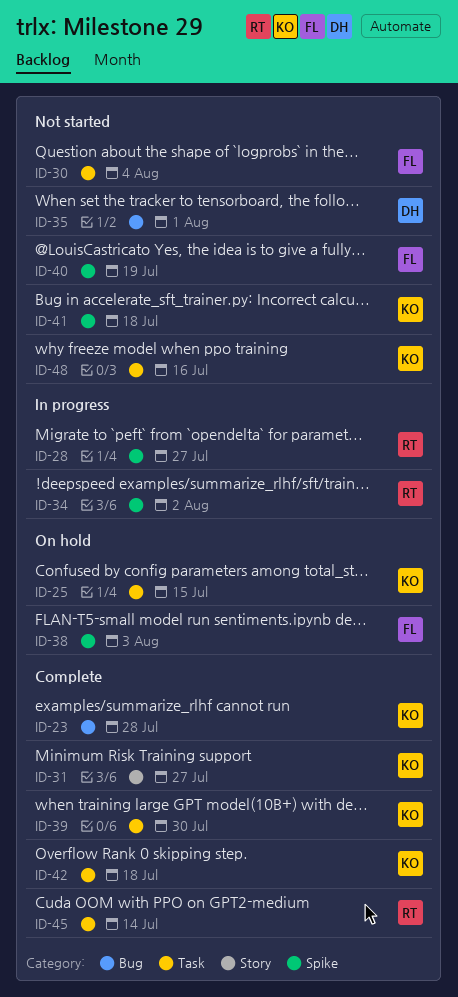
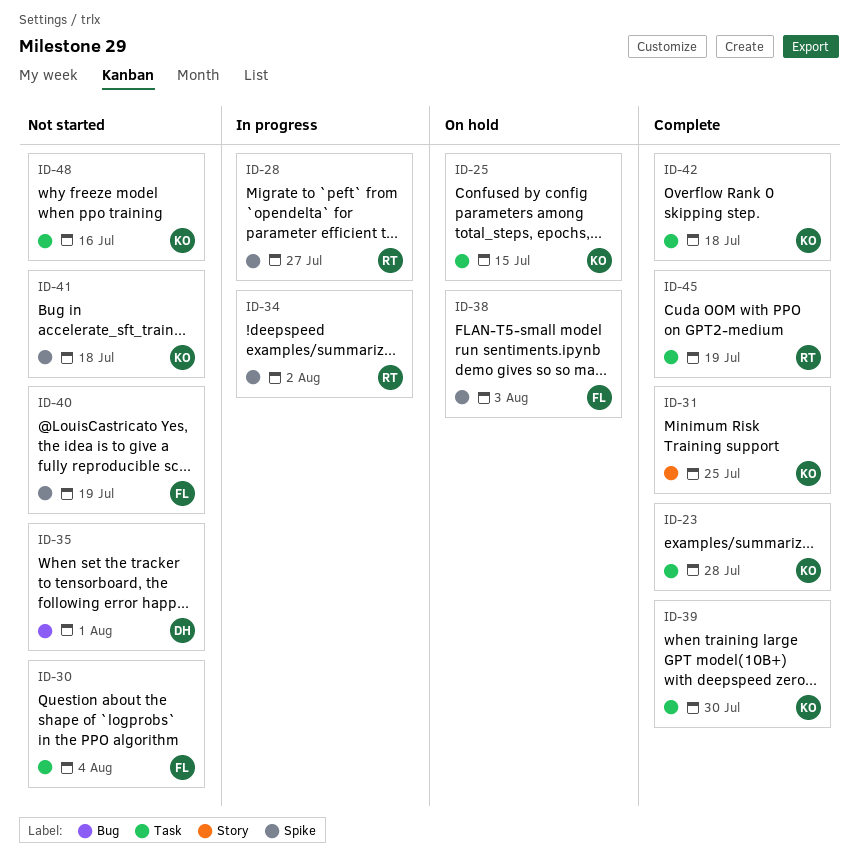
ID-23, label: Bug -> Task
ID-31, due: Jul 27 -> Jul 25
ID-45, due: Jul 14 -> Jul 19

